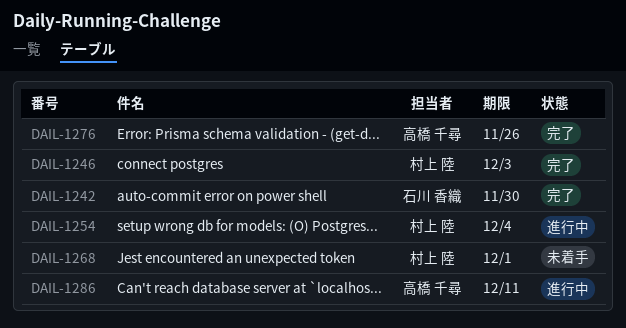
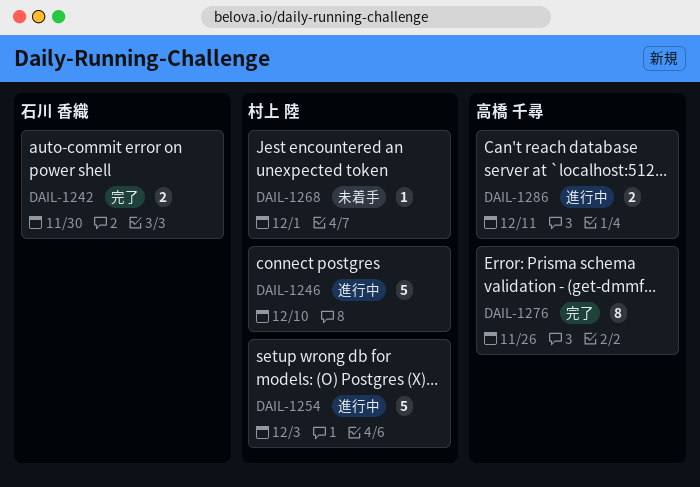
DAIL-1246, status: 完了 -> 進行中
DAIL-1246, due: Dec 3 -> Dec 10
DAIL-1254, due: Dec 4 -> Dec 3

